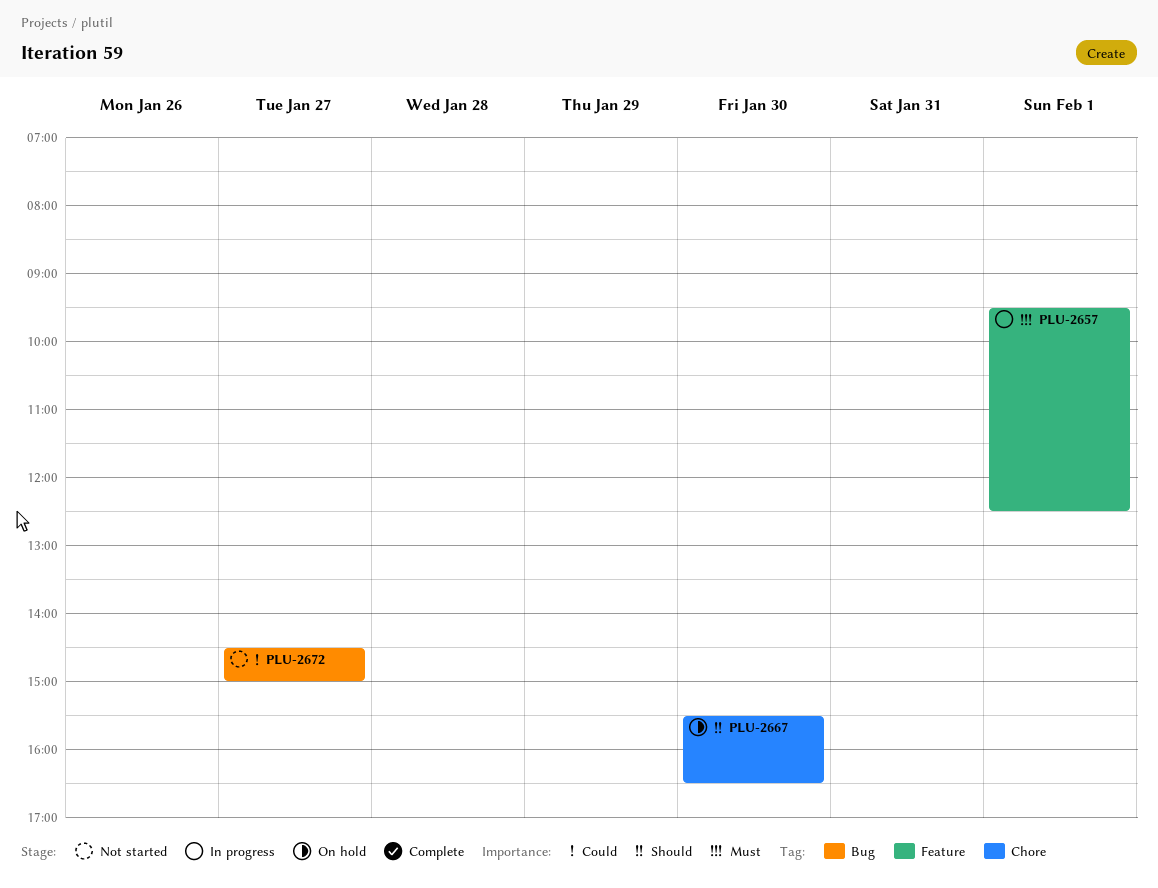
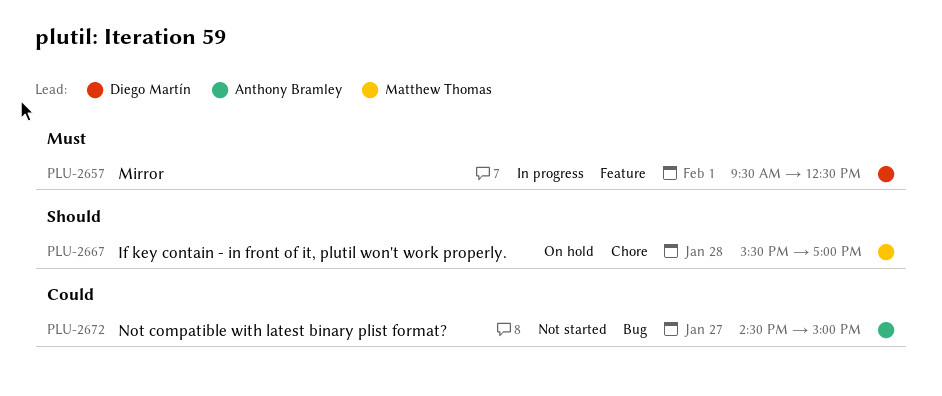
PLU-2667, day: Jan 30 -> Jan 28
PLU-2667, ends: 16:30 -> 17:00

